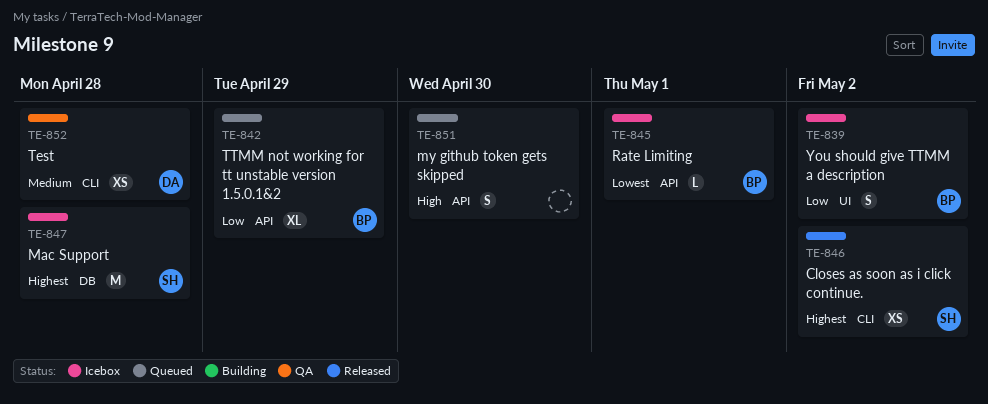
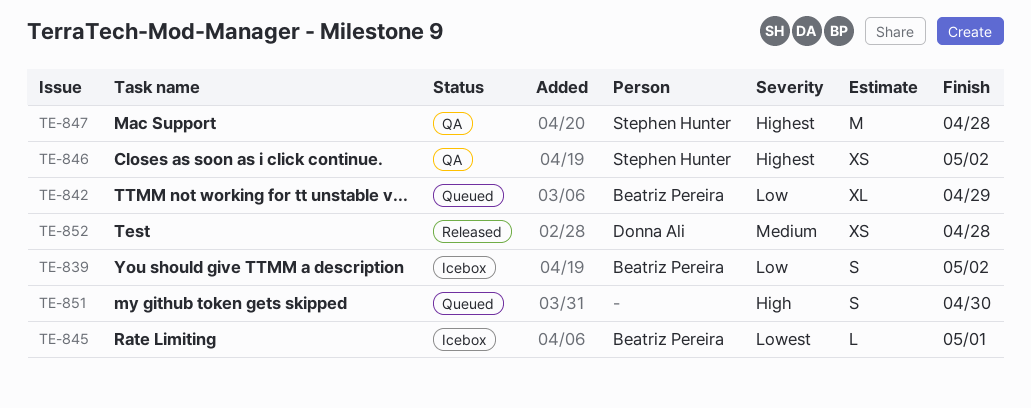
TE-846, status: Released -> QA
TE-847, status: Icebox -> QA
TE-852, status: QA -> Released

